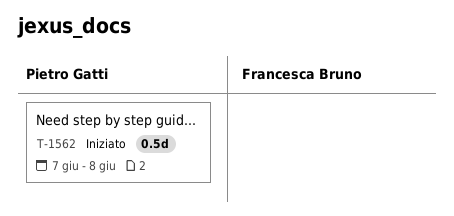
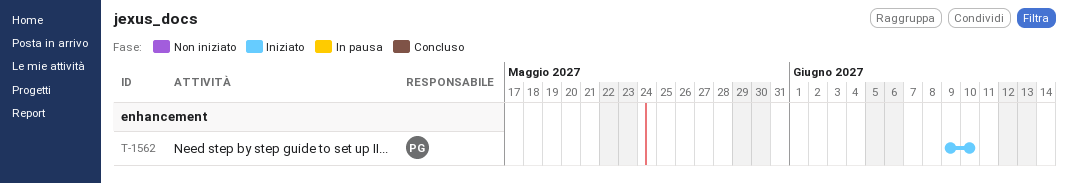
T-1562, start: Jun 7 -> Jun 9
T-1562, due: Jun 8 -> Jun 10

